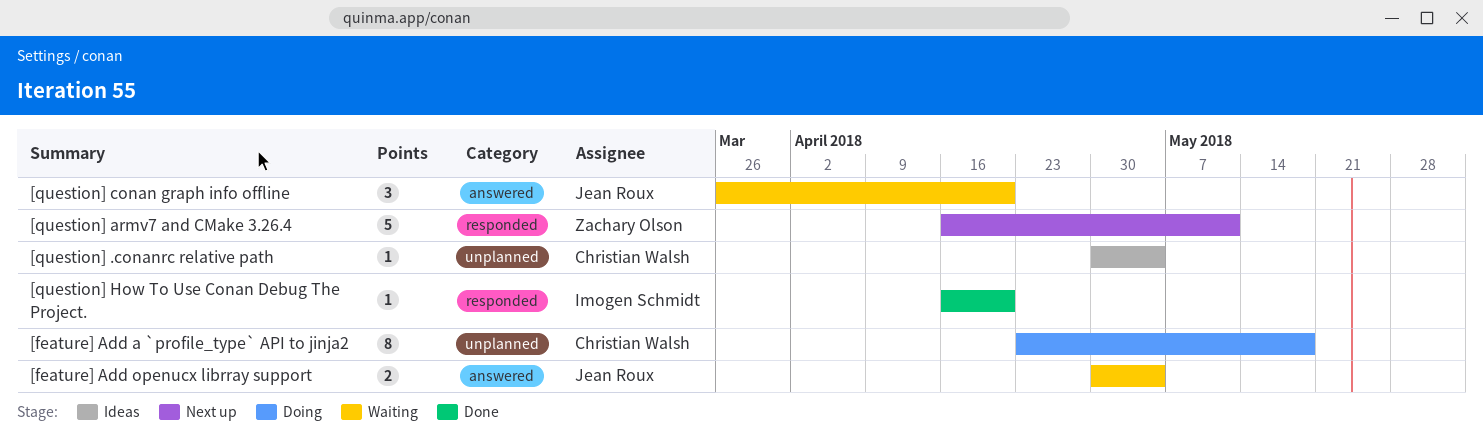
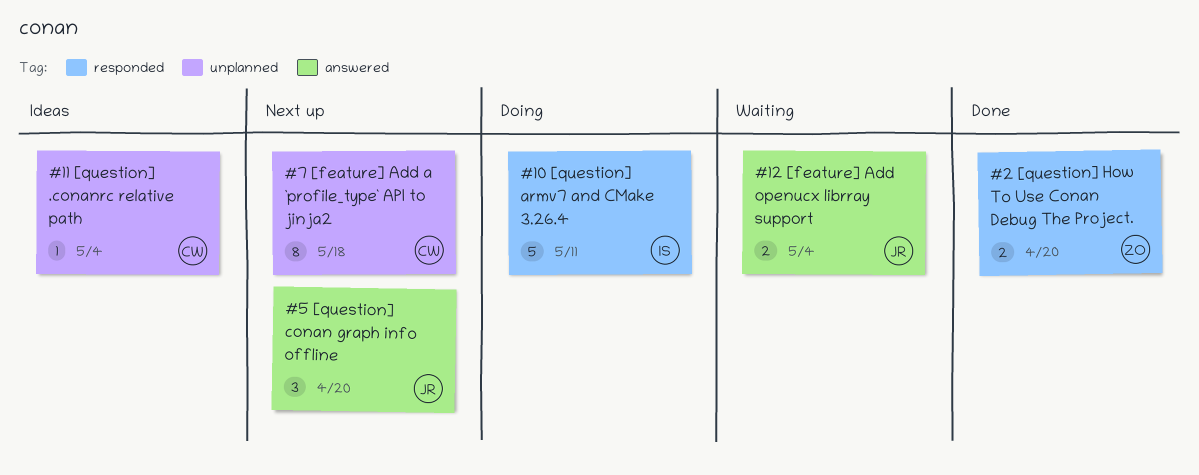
[feature] Add a `profile_type` API to jinja2, status: Doing -> Next up
[question] armv7 and CMake 3.26.4, status: Next up -> Doing
[question] armv7 and CMake 3.26.4, owner: Zachary Olson -> Imogen Schmidt
[question] conan graph info offline, status: Waiting -> Next up
[question] How To Use Conan Debug The Project., owner: Imogen Schmidt -> Zachary Olson
[question] How To Use Conan Debug The Project., estimate: 1 -> 2

